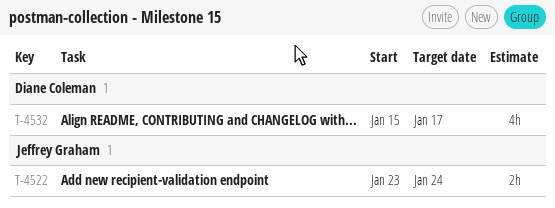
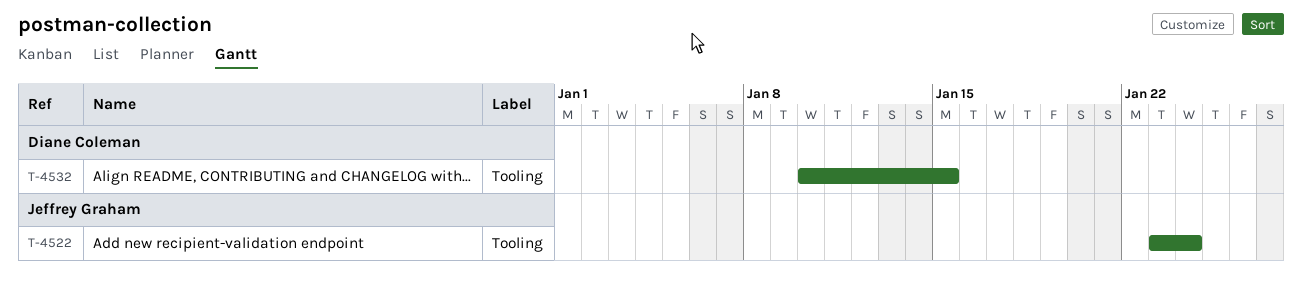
T-4532, start: Jan 15 -> Jan 10
T-4532, due: Jan 17 -> Jan 15

